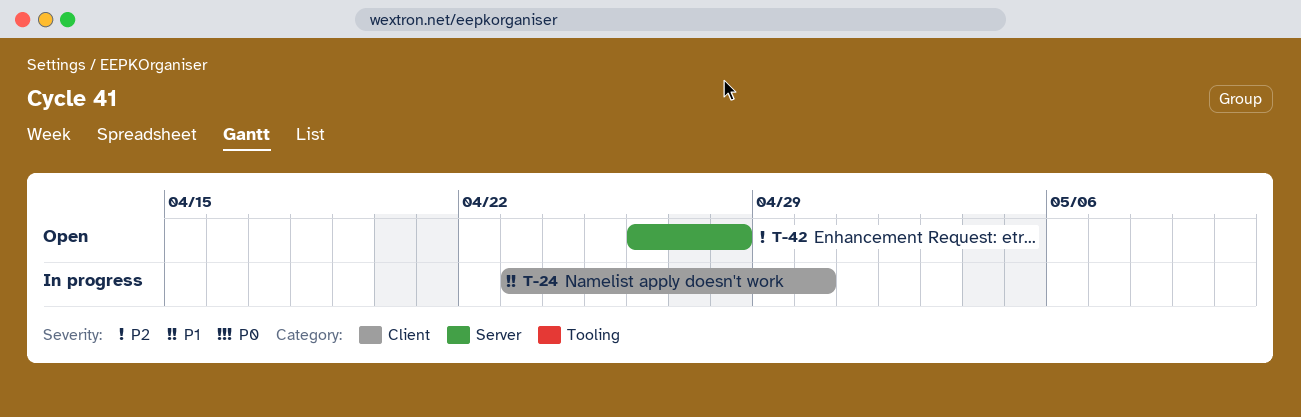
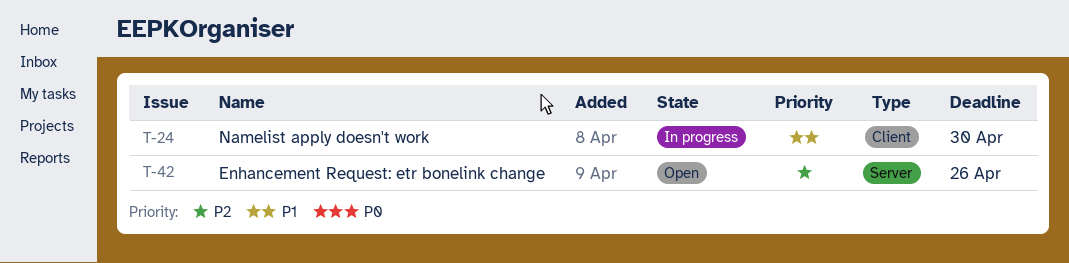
T-42, due: Apr 28 -> Apr 26

